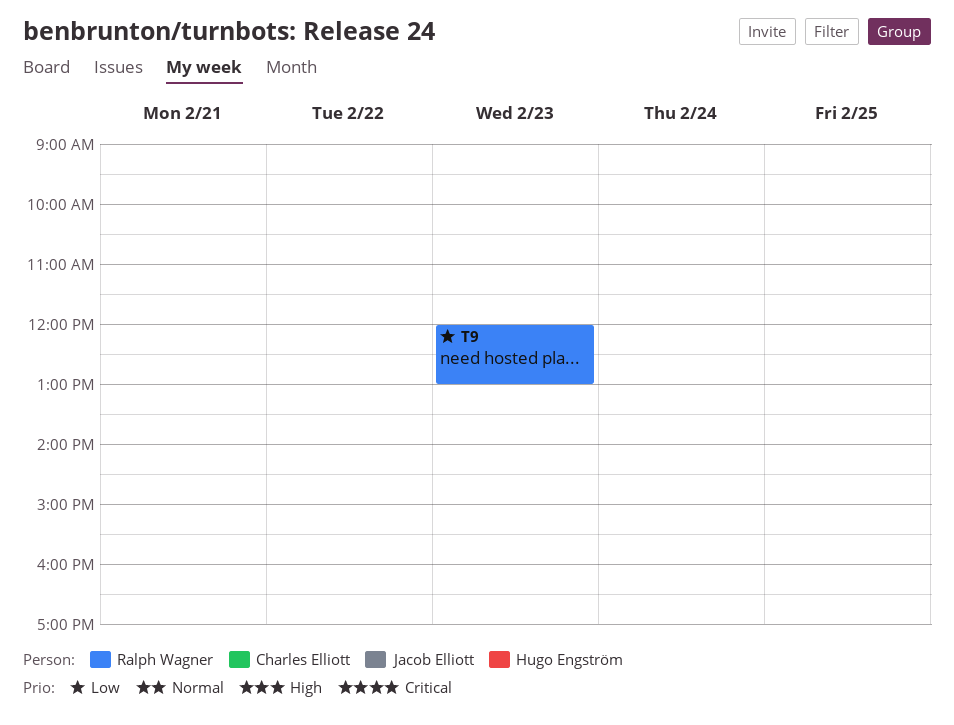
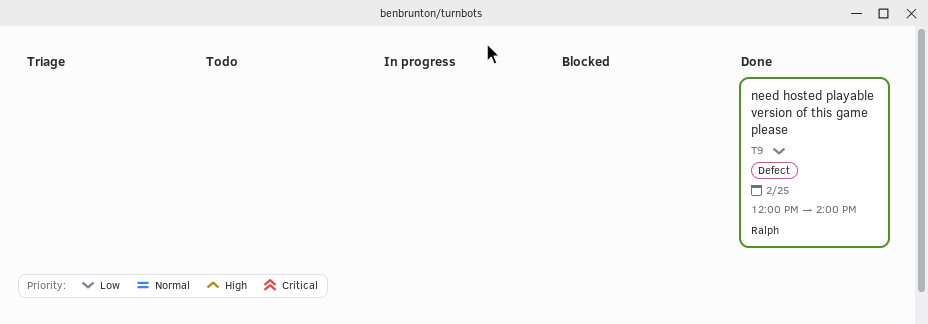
T9, day: Feb 23 -> Feb 25
T9, ends: 13:00 -> 14:00

